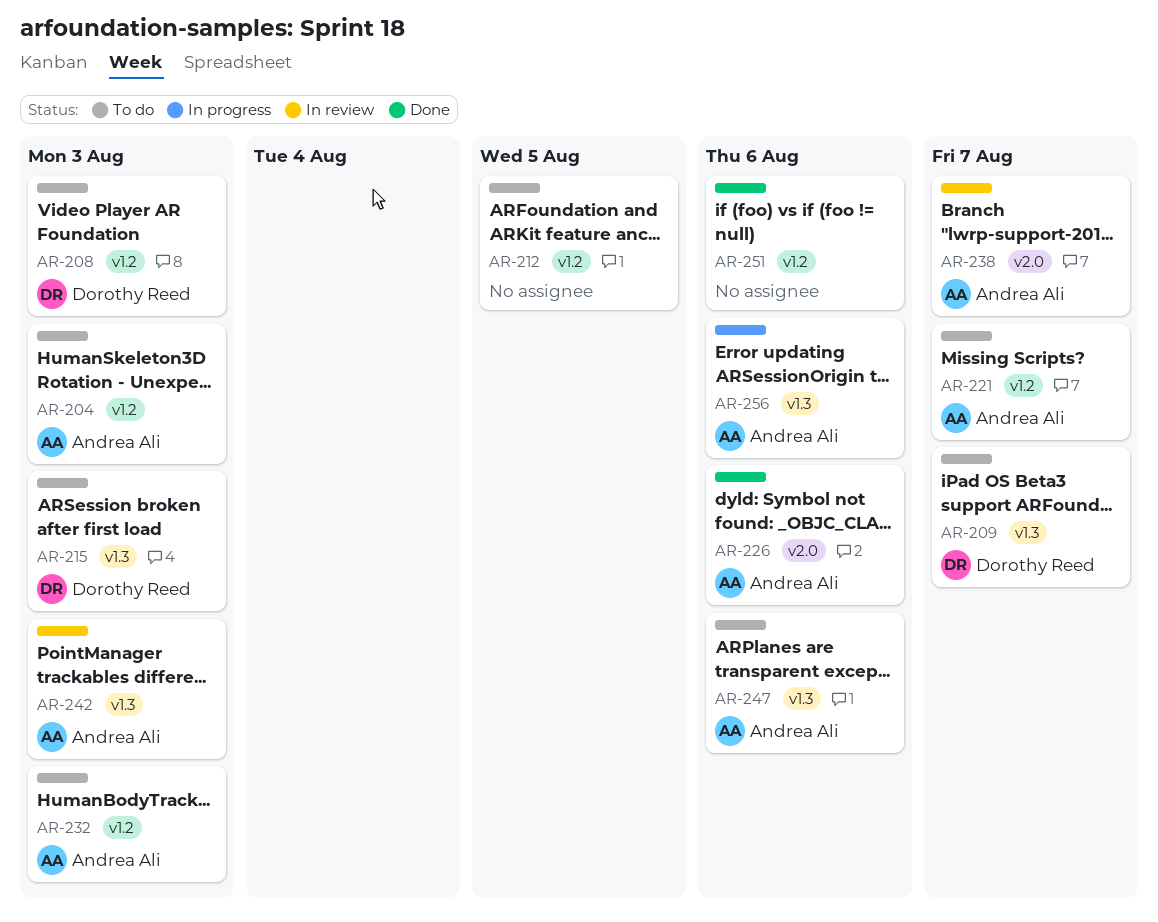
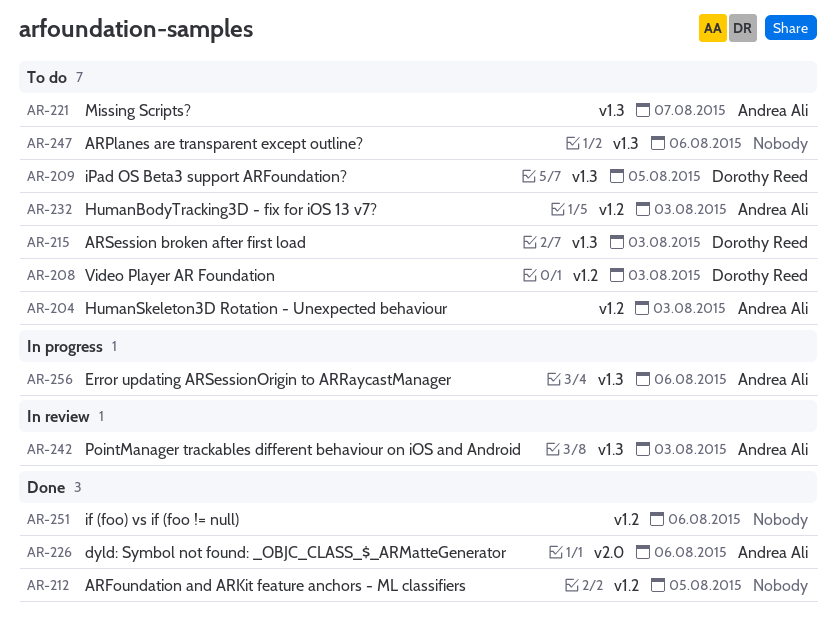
AR-209, due: Aug 7 -> Aug 5
AR-212, status: To do -> Done
AR-221, label: v1.2 -> v1.3
AR-238: present -> none
AR-247, owner: Andrea Ali -> none

